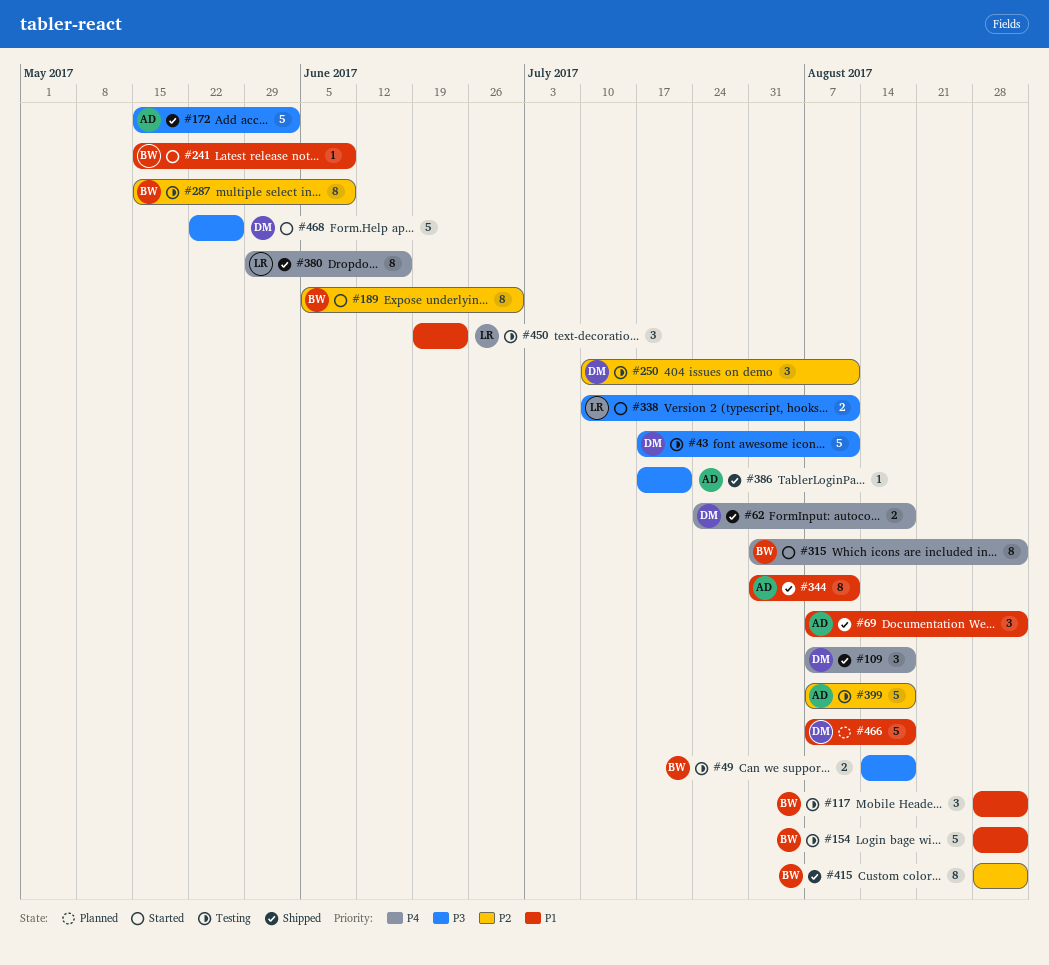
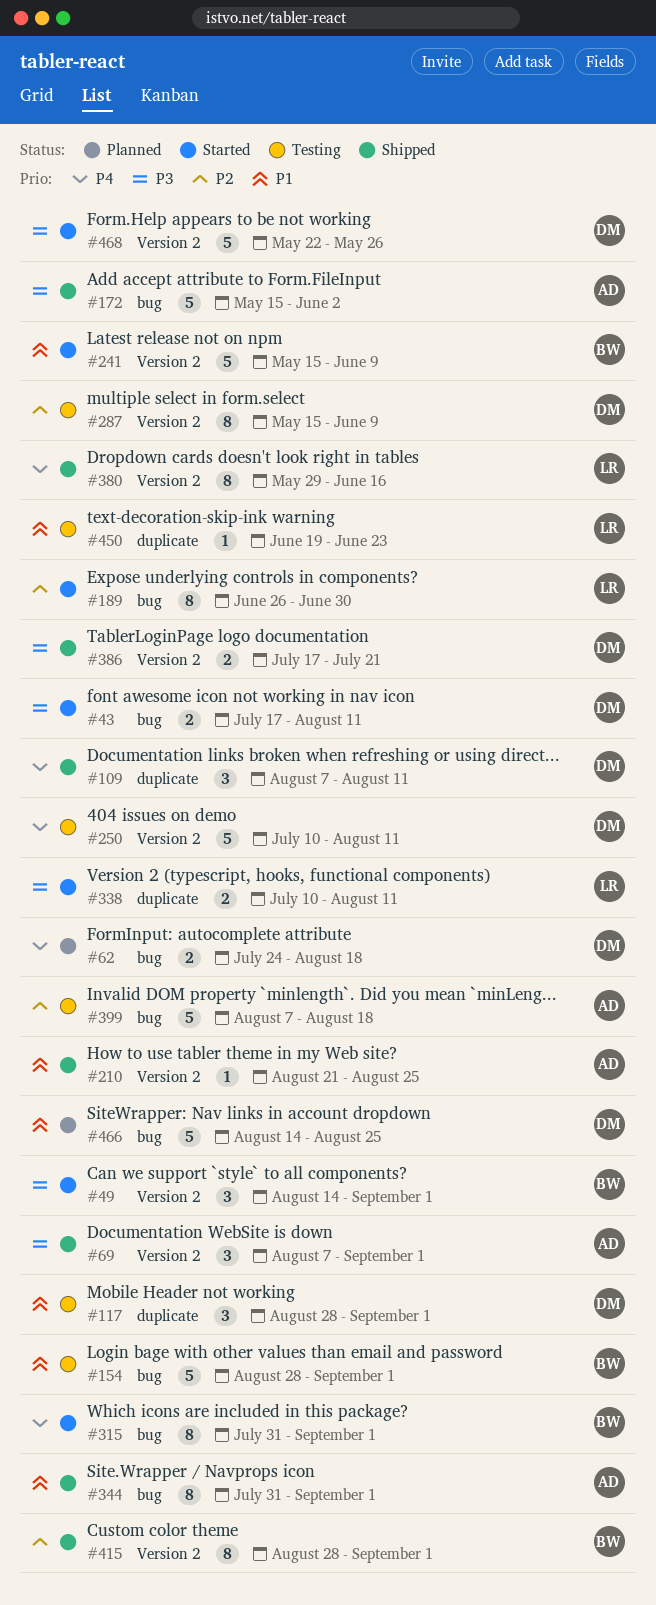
#43, status: Testing -> Started
#43, estimate: 5 -> 2
#49, status: Testing -> Started
#49, estimate: 2 -> 3
#49, due: Aug 18 -> Sep 1
#62, status: Shipped -> Planned
#69, priority: P1 -> P3
#109, due: Aug 18 -> Aug 11
#117, owner: BW -> DM
#189, owner: BW -> LR
#189, start: Jun 5 -> Jun 26
#210: none -> present
#241, estimate: 1 -> 5
#250, priority: P2 -> P4
#250, estimate: 3 -> 5
#287, owner: BW -> DM
#344, due: Aug 11 -> Sep 1
#386, owner: AD -> DM
#386, estimate: 1 -> 2
#450, estimate: 3 -> 1
#466, start: Aug 7 -> Aug 14
#466, due: Aug 18 -> Aug 25

